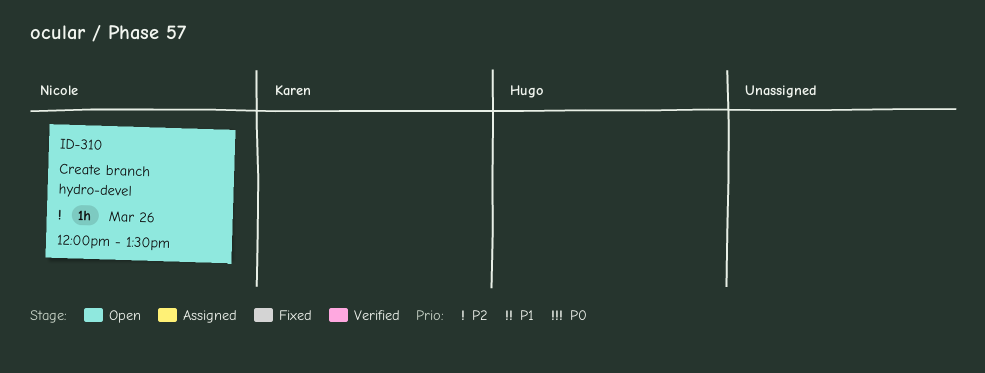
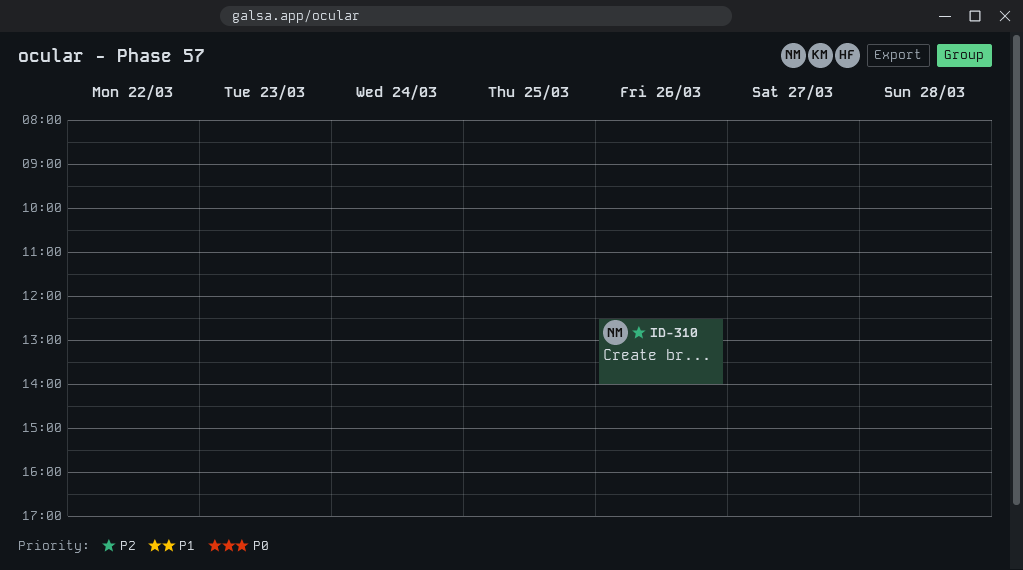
ID-310, begins: 12:00 -> 12:30
ID-310, ends: 13:30 -> 14:00

